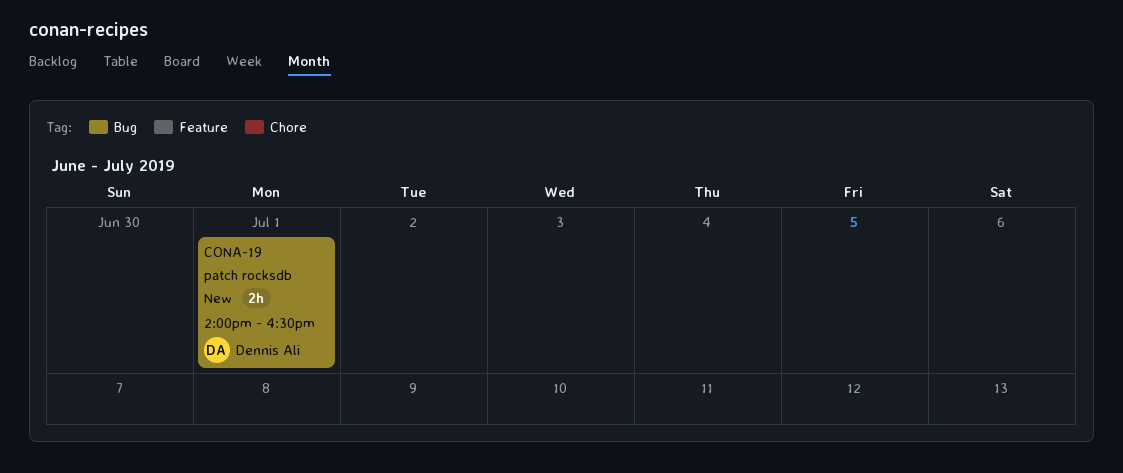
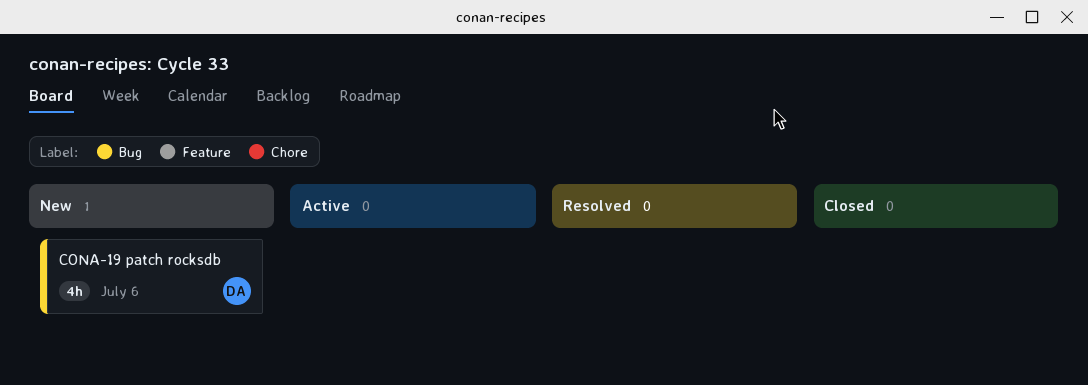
CONA-19, estimate: 2h -> 4h
CONA-19, day: Jul 1 -> Jul 6

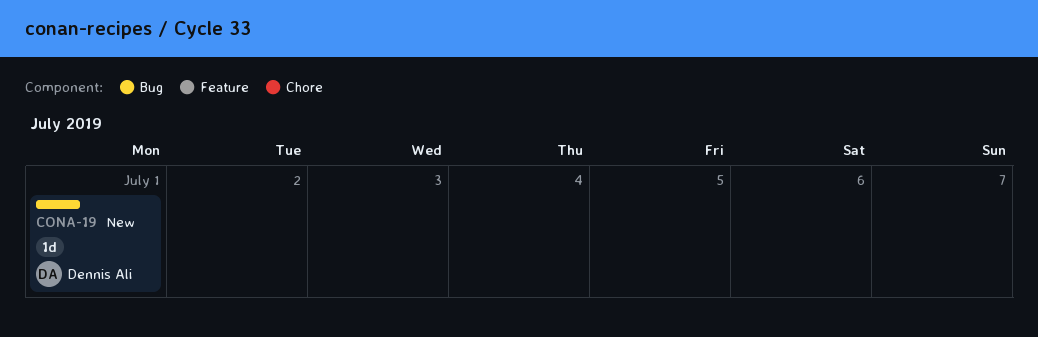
CONA-19, estimate: 4h -> 1d
CONA-19, day: Jul 6 -> Jul 1

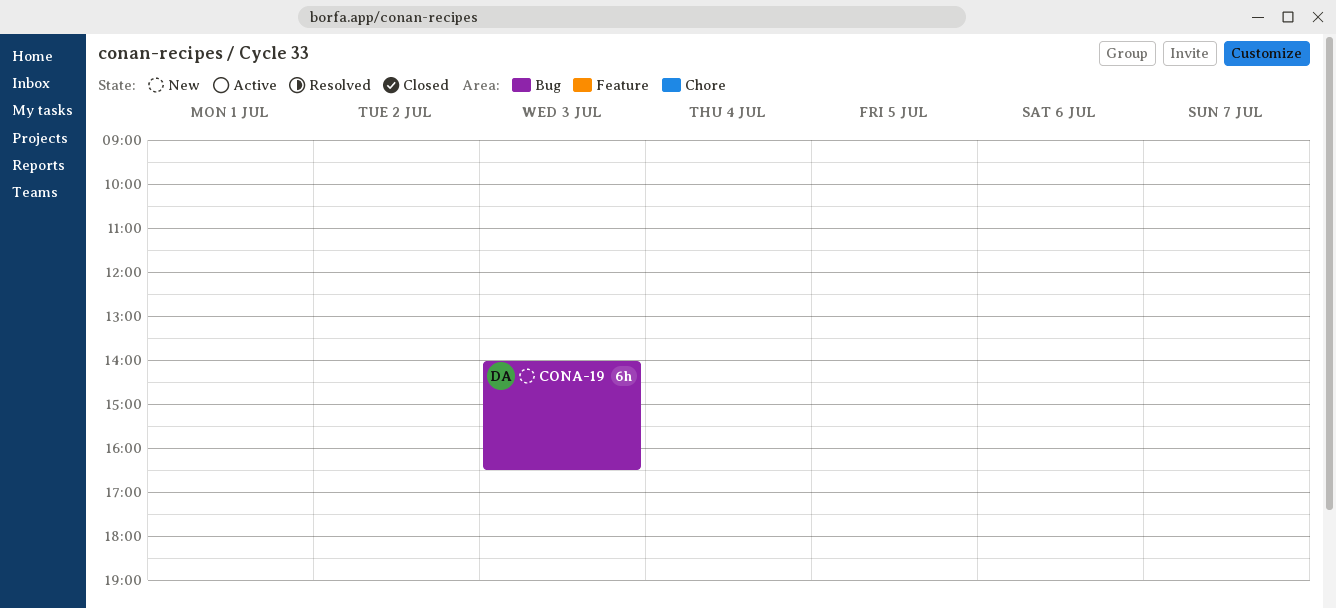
CONA-19, estimate: 1d -> 6h
CONA-19, day: Jul 1 -> Jul 3

